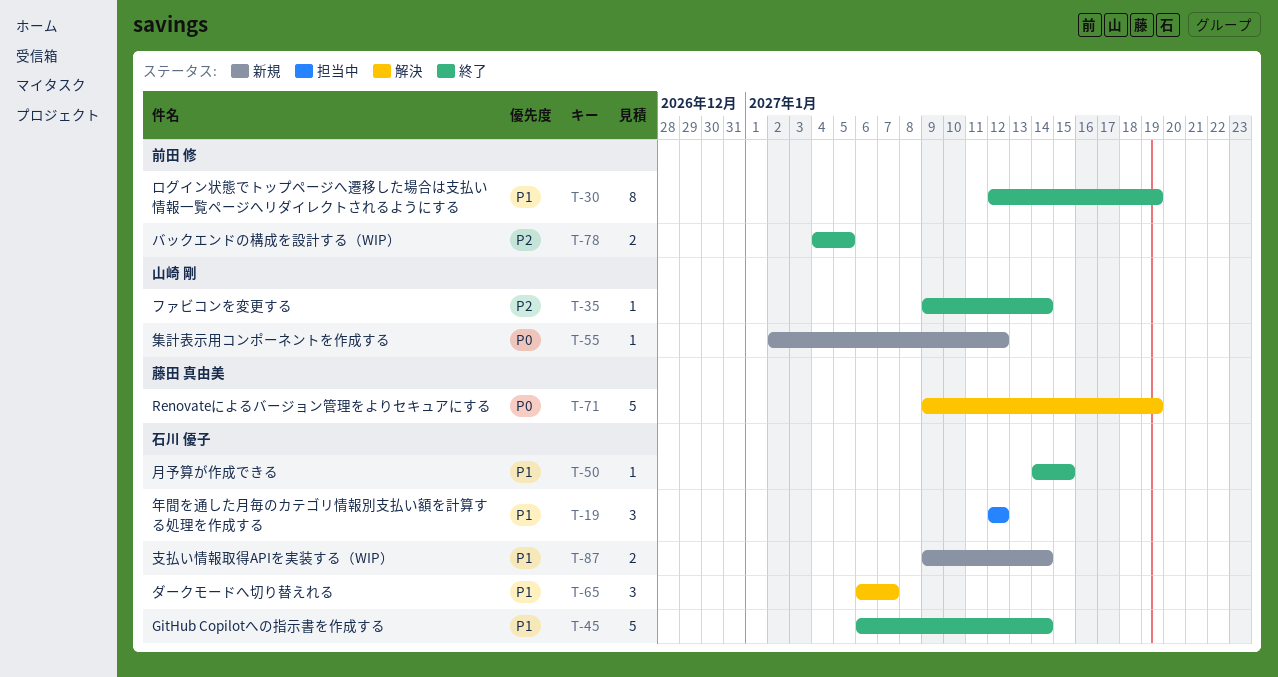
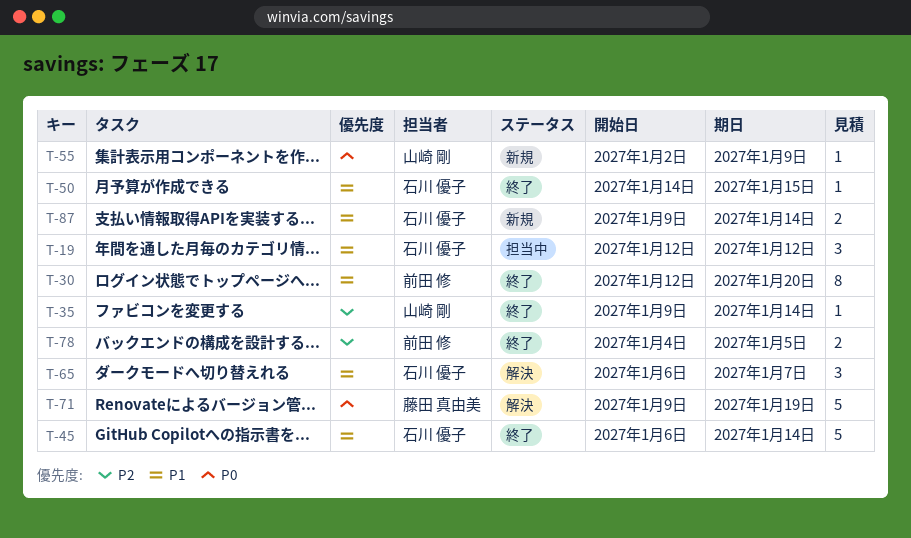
T-30, due: Jan 19 -> Jan 20
T-55, due: Jan 12 -> Jan 9

